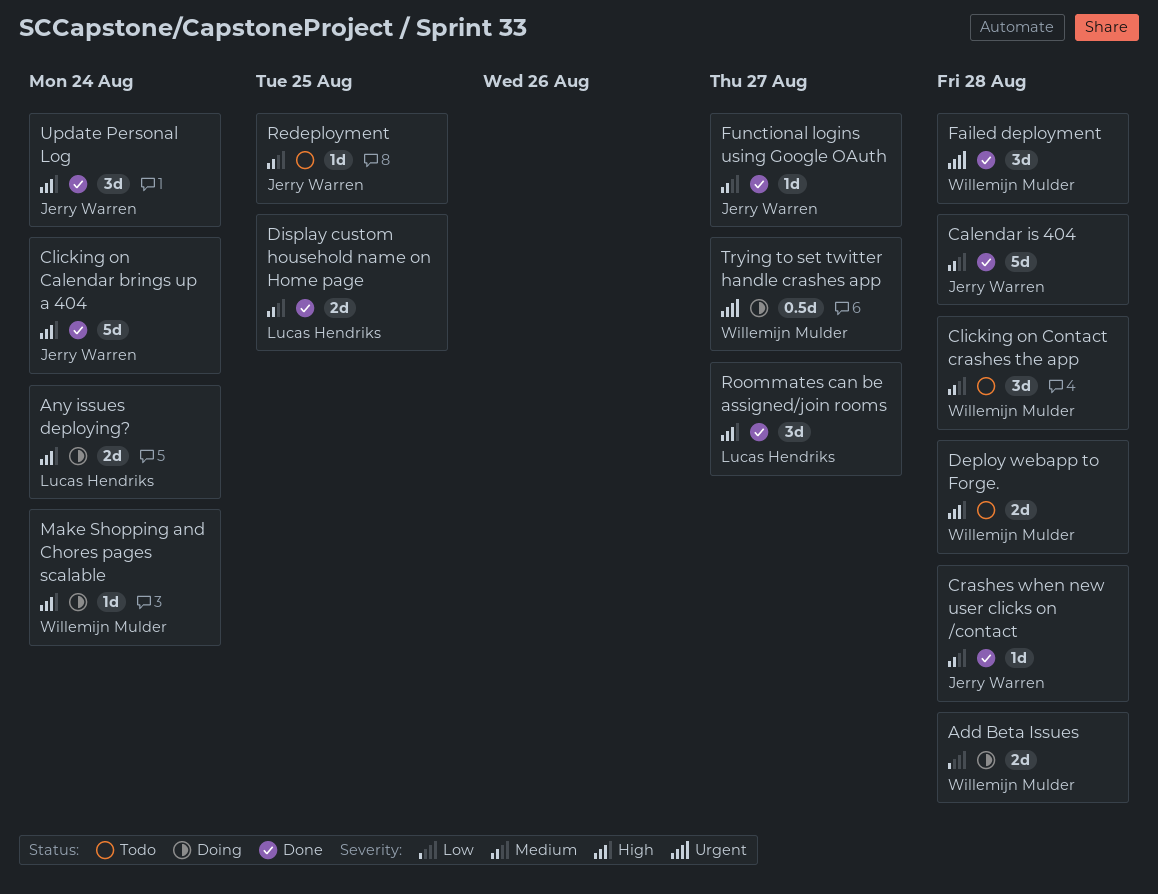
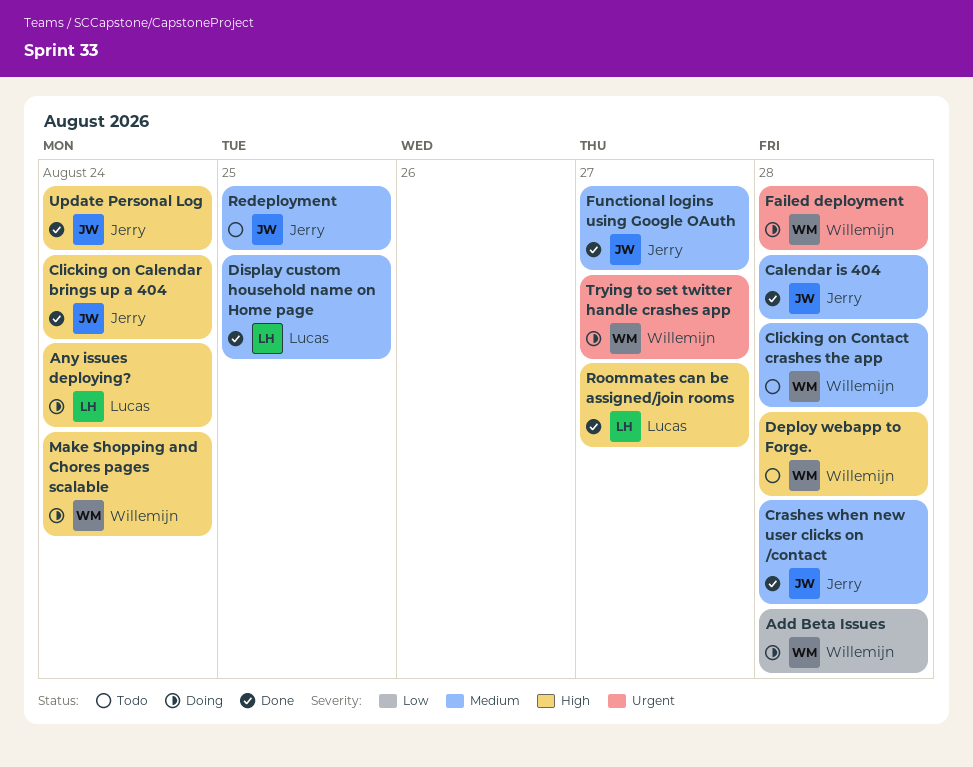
Failed deployment, status: Done -> Doing

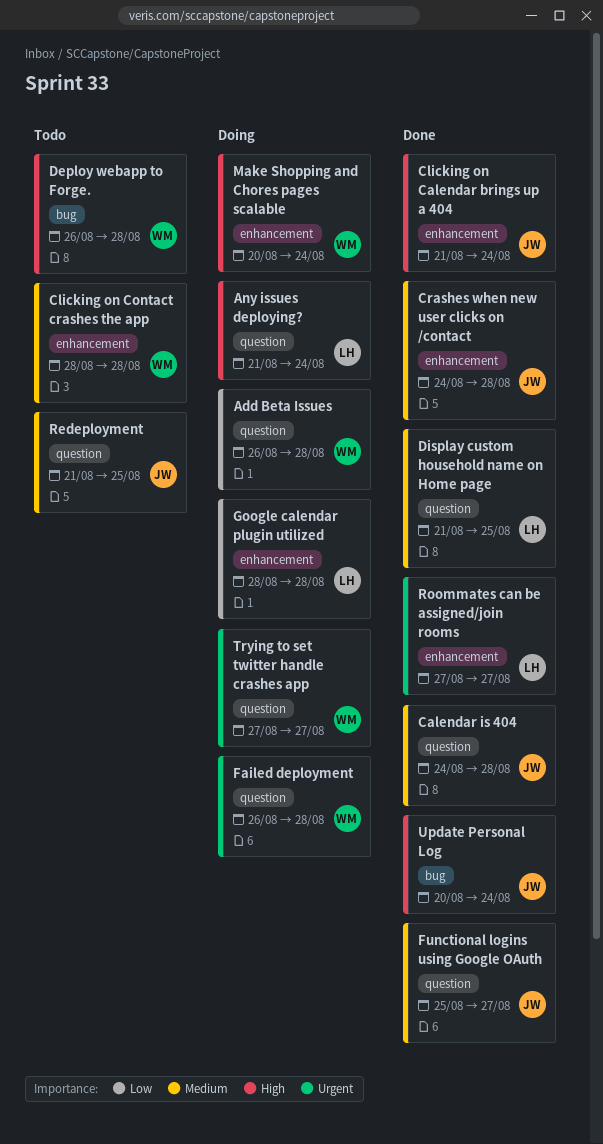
Google calendar plugin utilized: none -> present
Roommates can be assigned/join rooms, priority: High -> Urgent

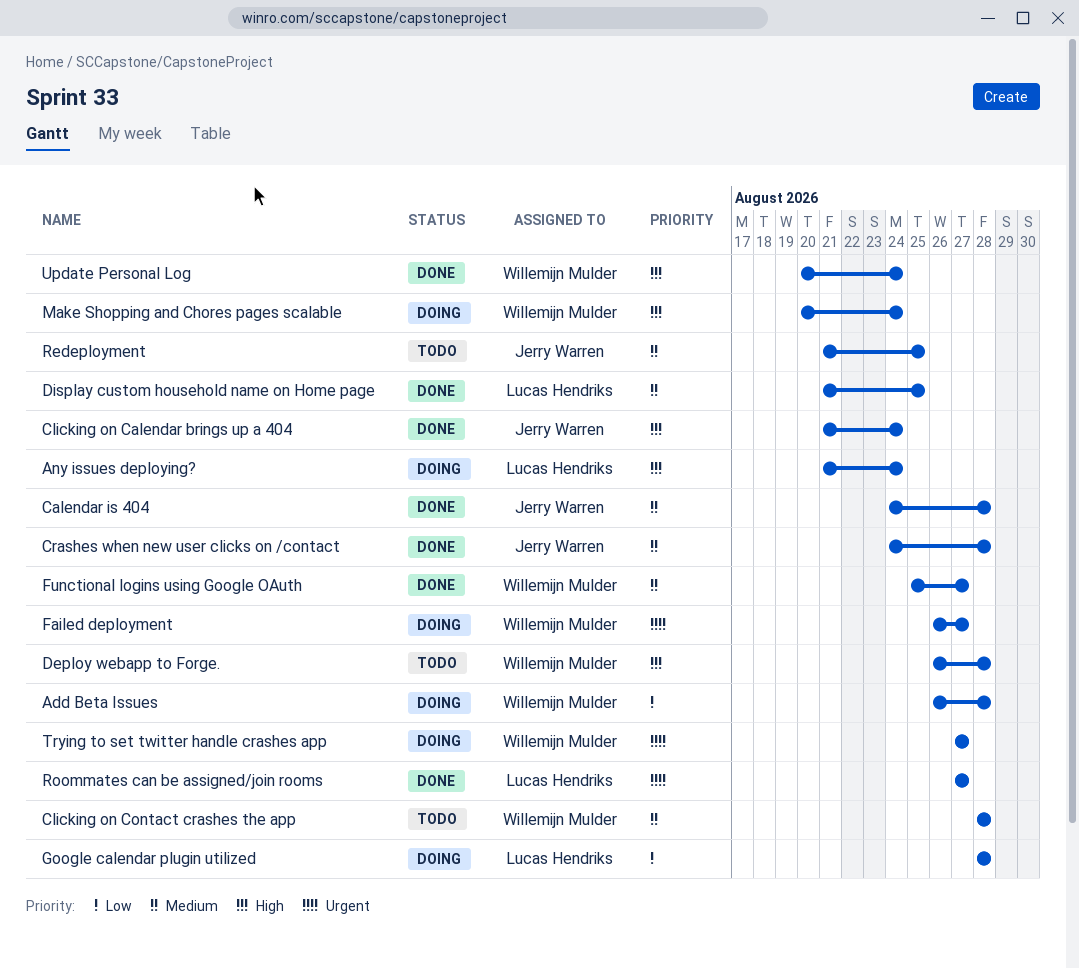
Failed deployment, due: Aug 28 -> Aug 27
Functional logins using Google OAuth, owner: Jerry Warren -> Willemijn Mulder
Update Personal Log, owner: Jerry Warren -> Willemijn Mulder

